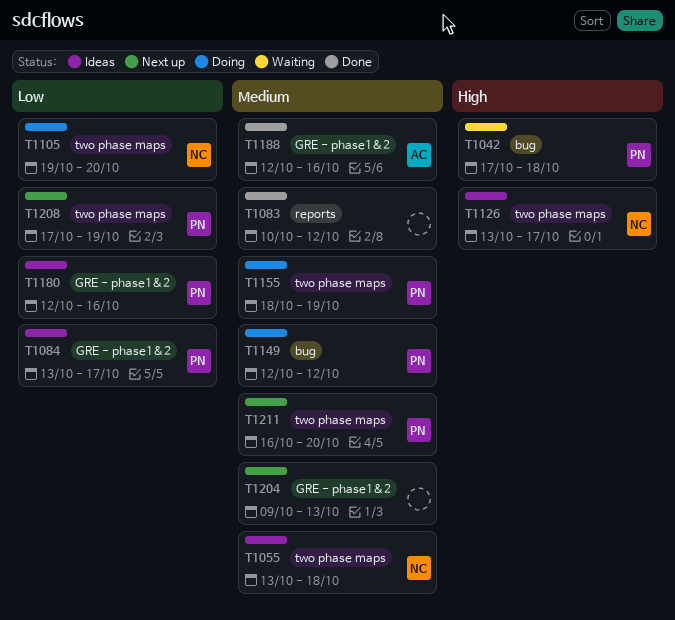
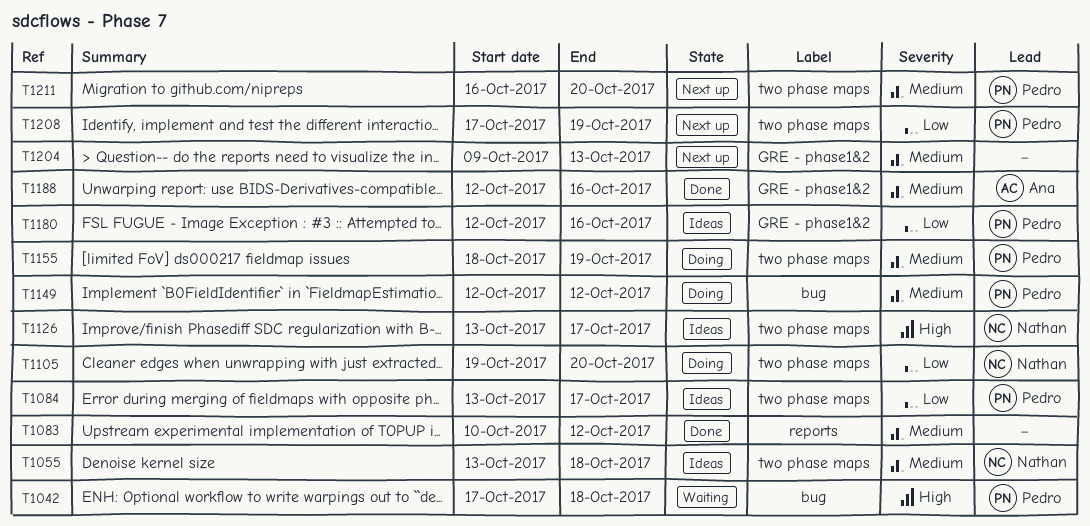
T1084, label: GRE - phase1&2 -> two phase maps

